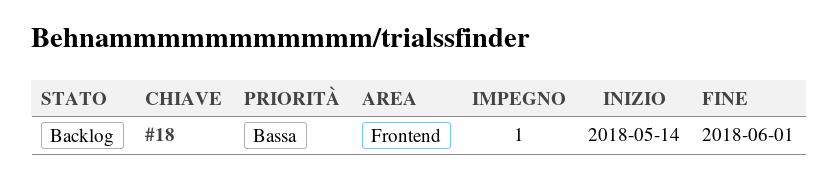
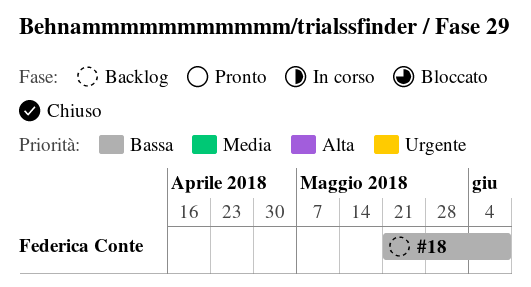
#18, start: May 14 -> May 21
#18, due: Jun 1 -> Jun 8

